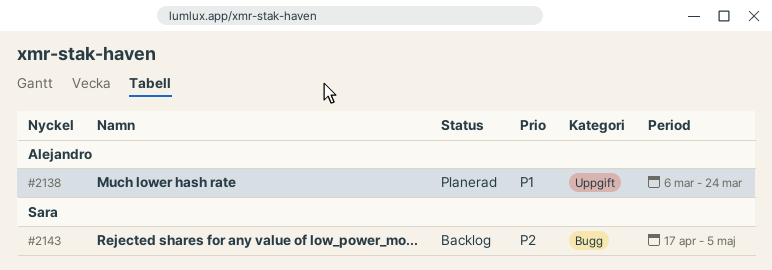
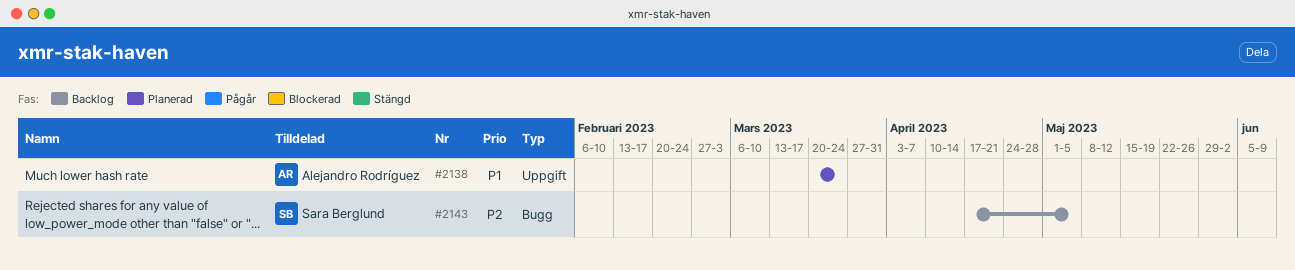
#2138, start: Mar 6 -> Mar 20

